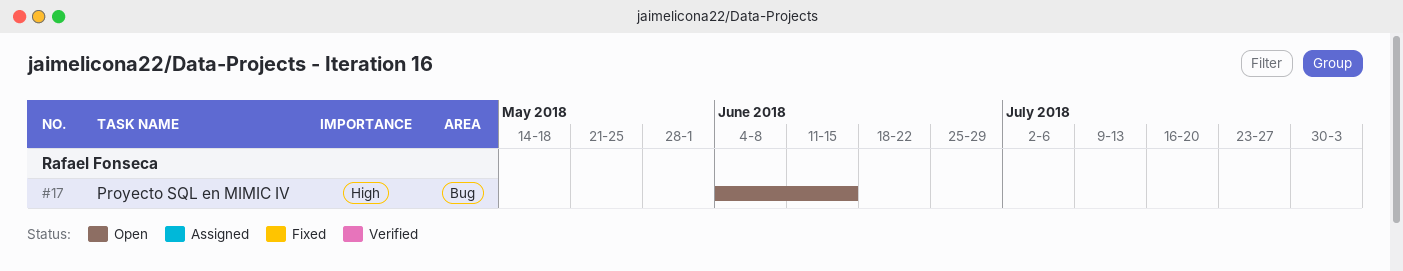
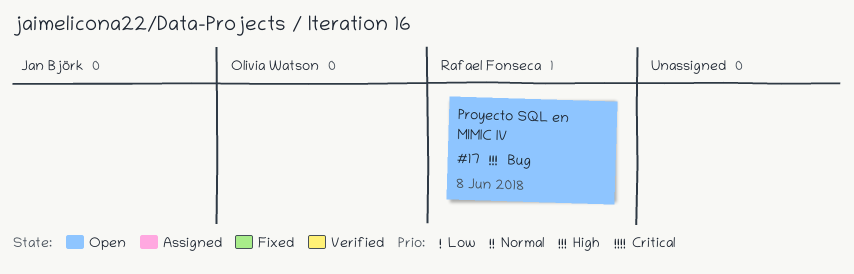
#17, due: Jun 15 -> Jun 8

